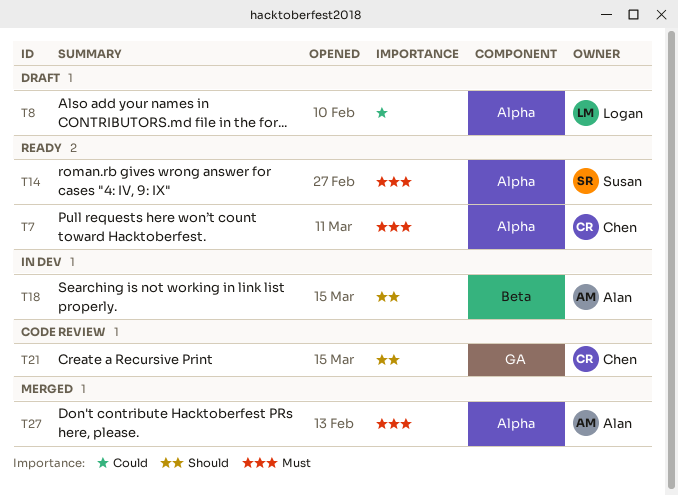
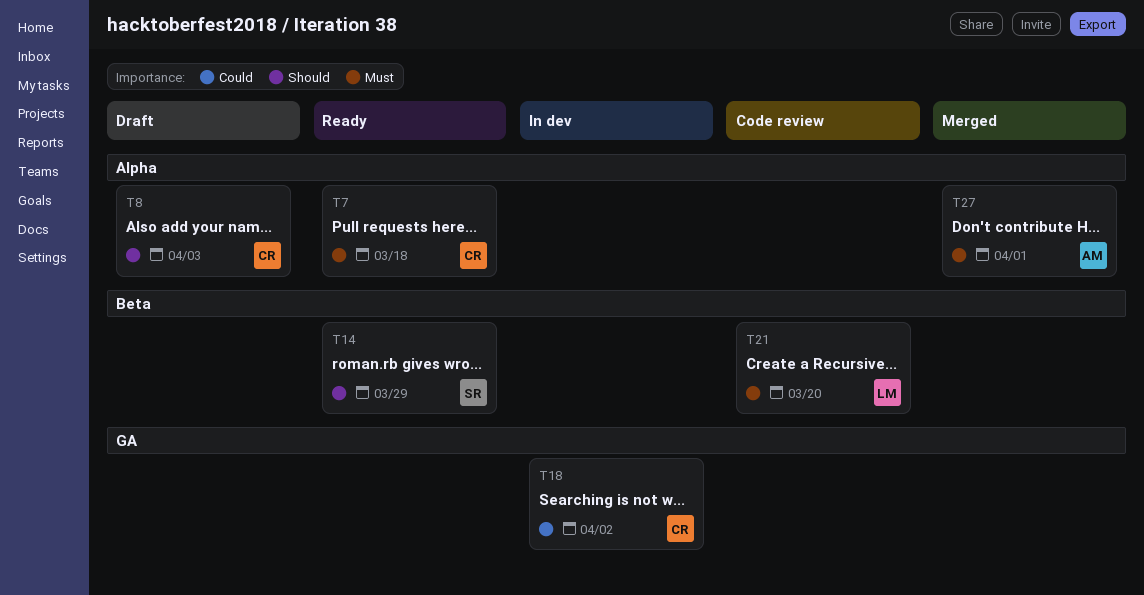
T8, owner: Logan -> Chen
T8, priority: Could -> Should
T14, priority: Must -> Should
T14, label: Alpha -> Beta
T18, owner: Alan -> Chen
T18, priority: Should -> Could
T18, label: Beta -> GA
T21, owner: Chen -> Logan
T21, priority: Should -> Must
T21, label: GA -> Beta

